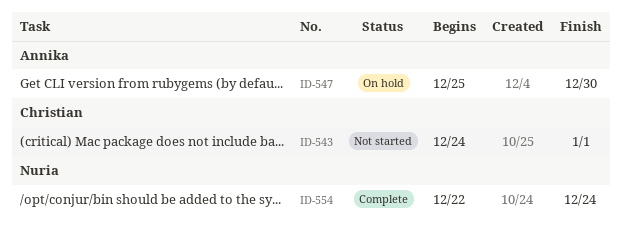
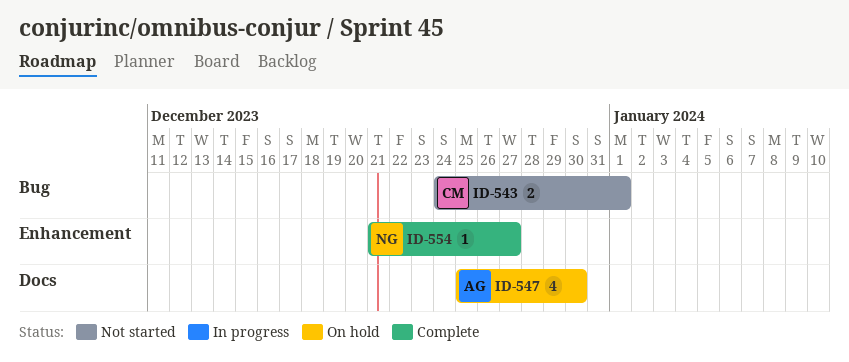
ID-554, start: Dec 22 -> Dec 21
ID-554, due: Dec 24 -> Dec 27

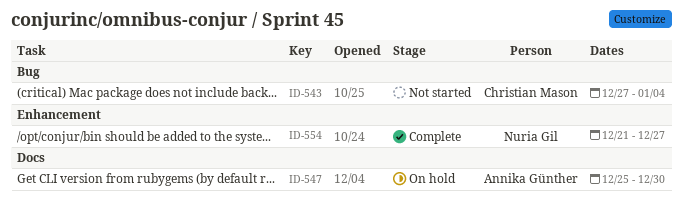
ID-543, start: Dec 24 -> Dec 27
ID-543, due: Jan 1 -> Jan 4

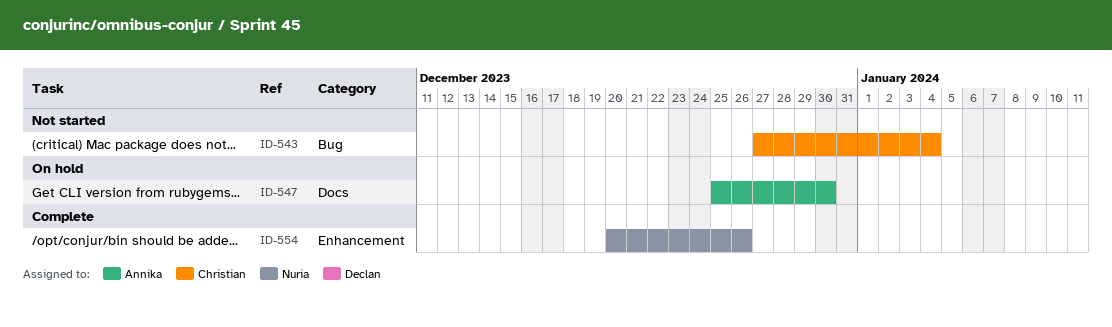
ID-554, start: Dec 21 -> Dec 20
ID-554, due: Dec 27 -> Dec 26

